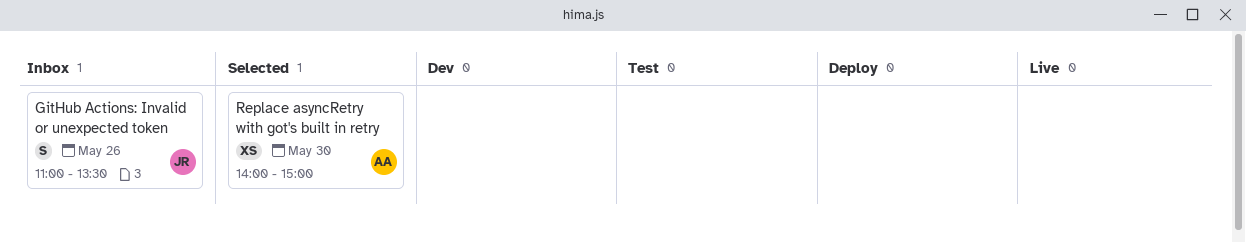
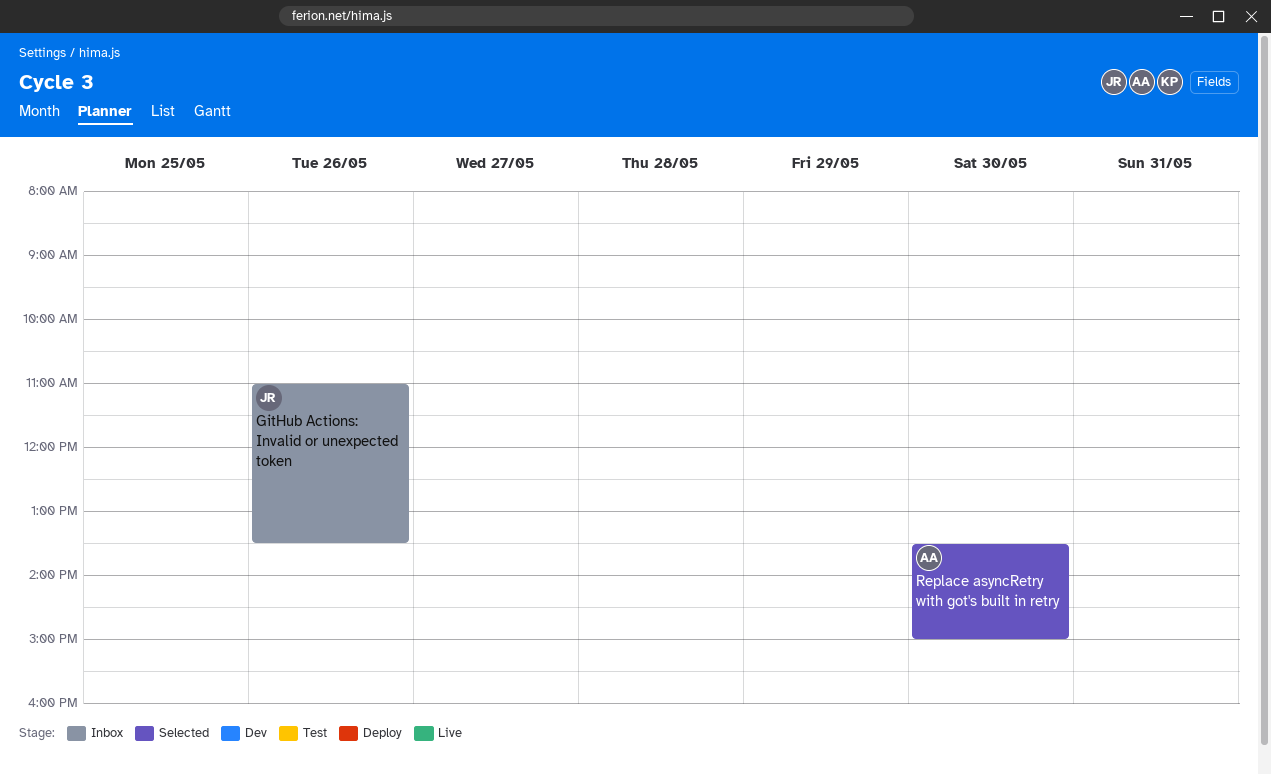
Replace asyncRetry with got's built in retry, begins: 14:00 -> 13:30

